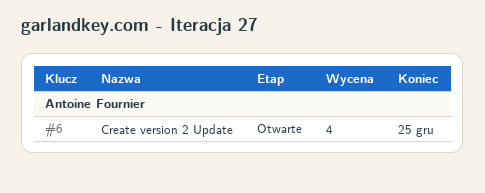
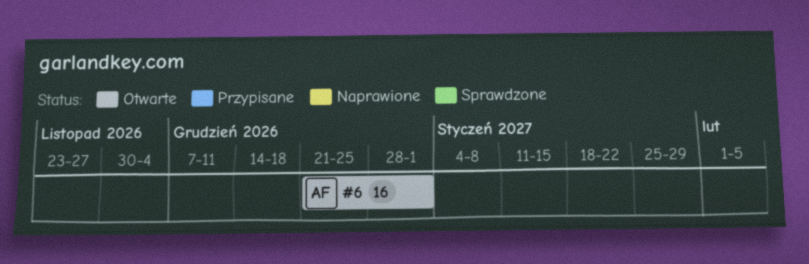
#6, estimate: 4 -> 16
#6, due: Dec 25 -> Jan 1

